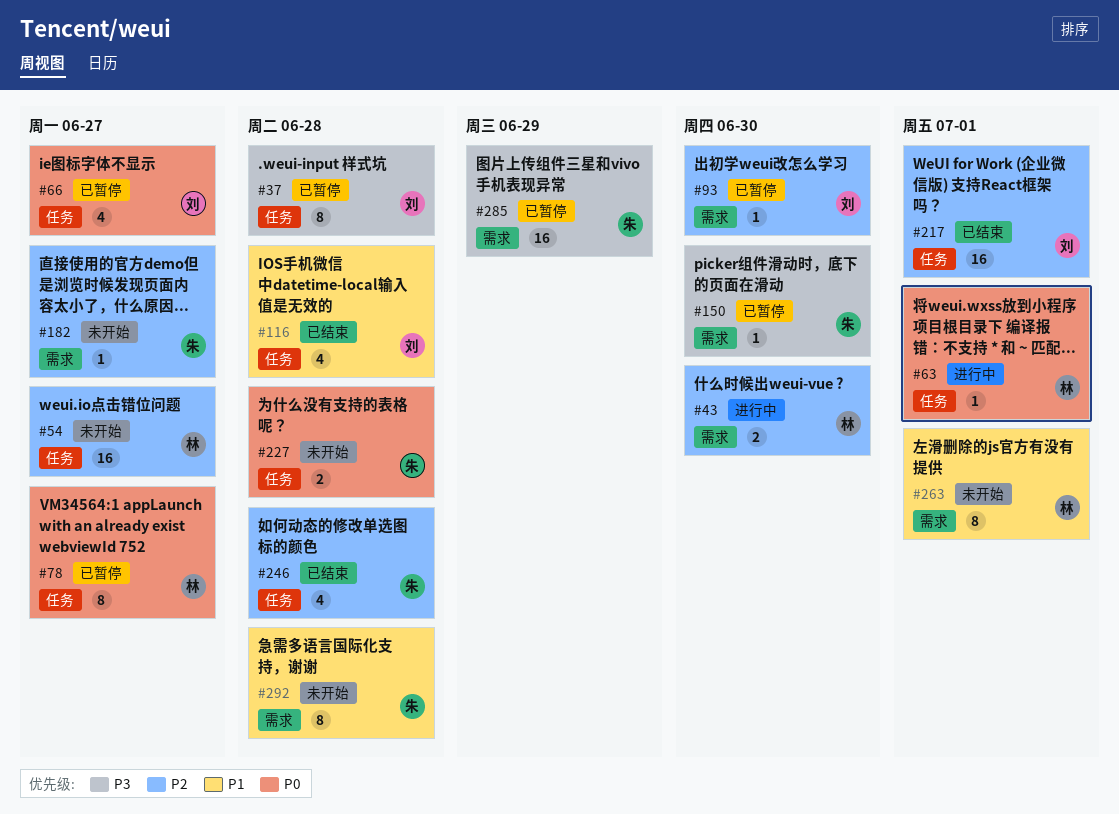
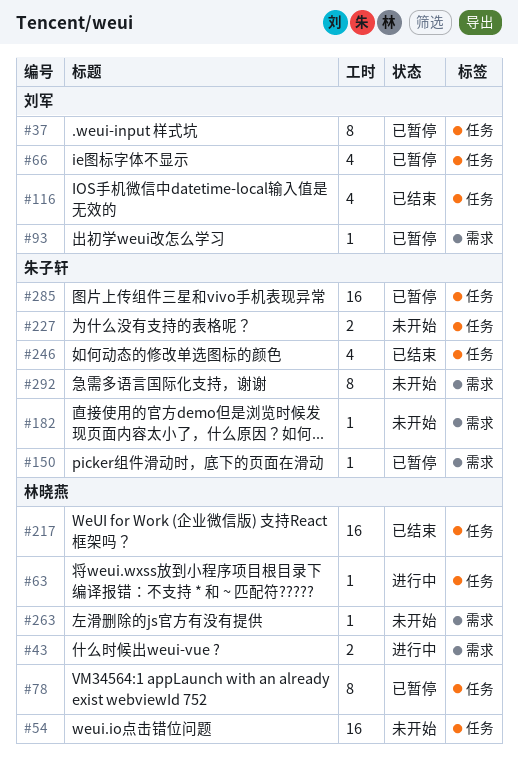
#217, owner: 刘军 -> 林晓燕
#263, estimate: 8 -> 1
#285, label: 需求 -> 任务

